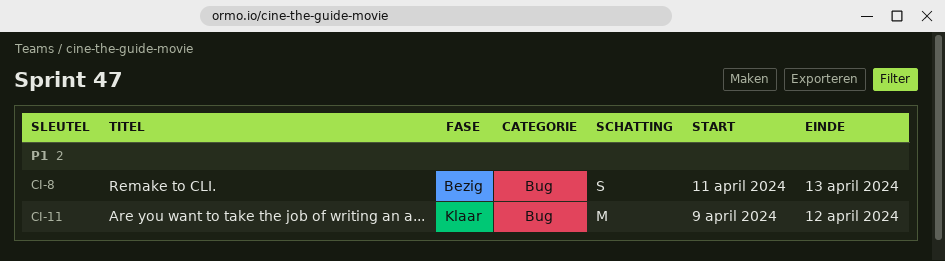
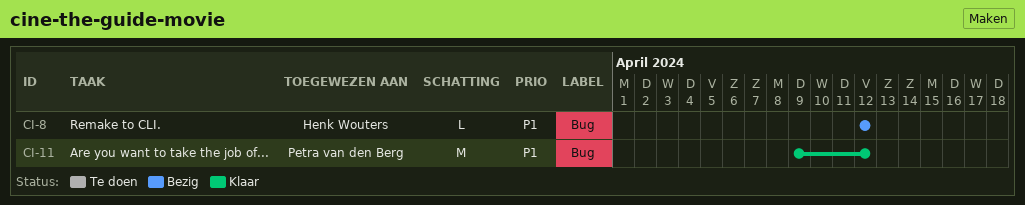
CI-8, estimate: S -> L
CI-8, start: Apr 11 -> Apr 12
CI-8, due: Apr 13 -> Apr 12

